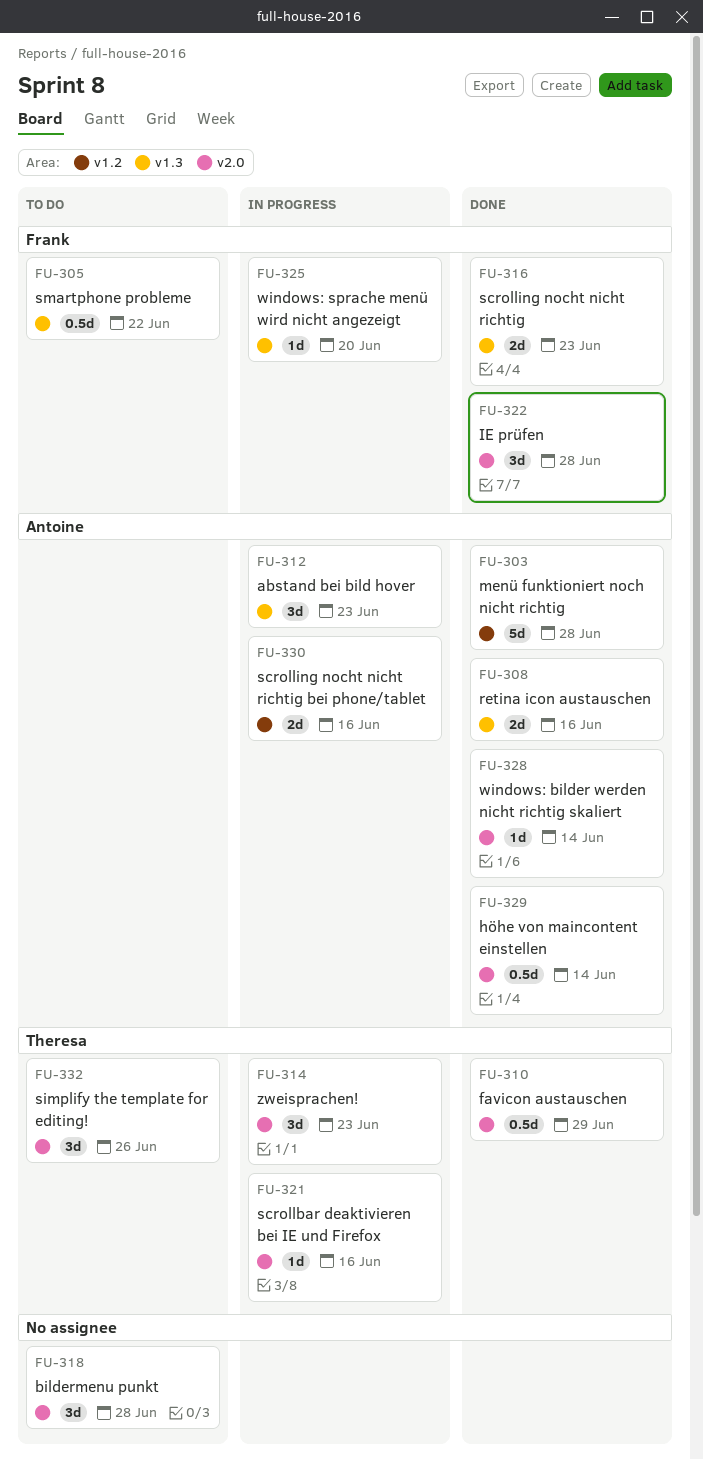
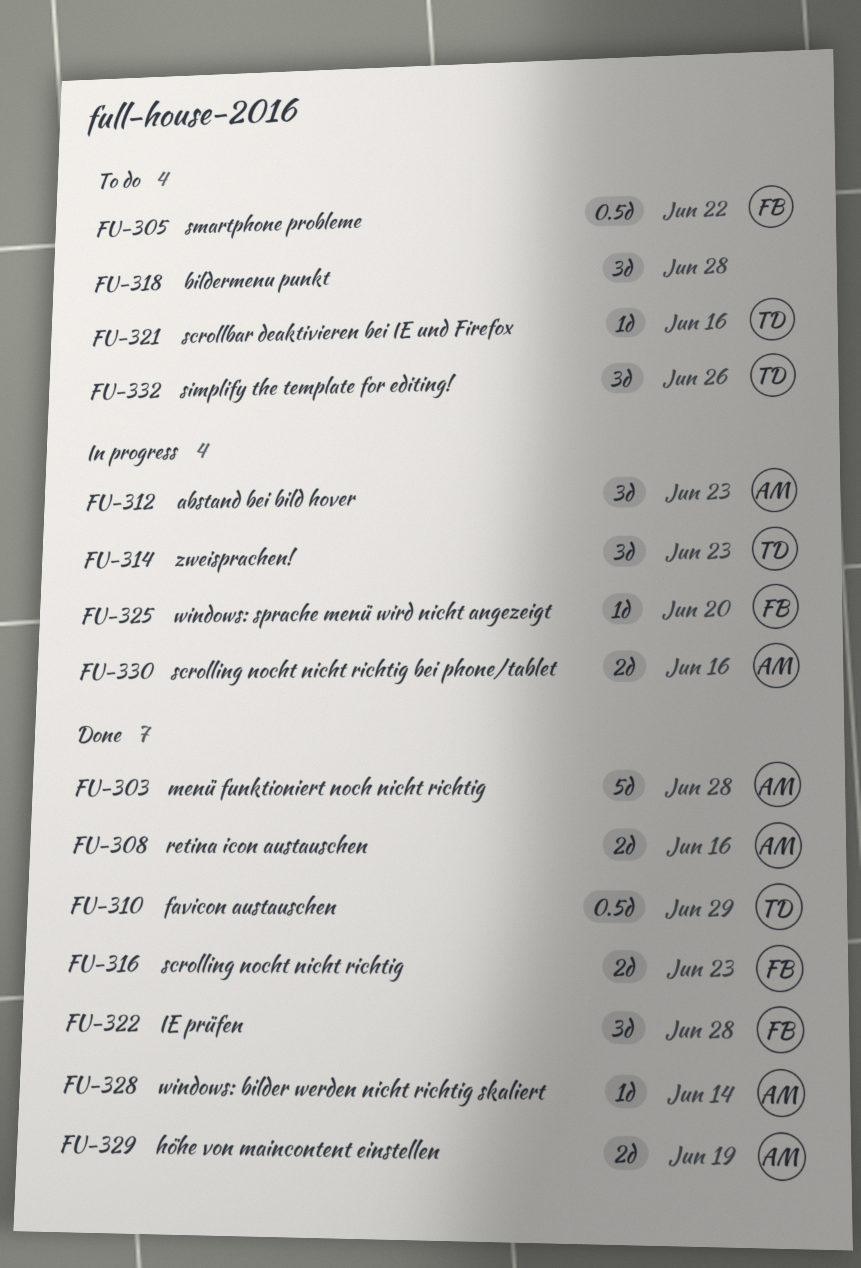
FU-321, status: In progress -> To do
FU-329, estimate: 0.5d -> 2d
FU-329, due: Jun 14 -> Jun 19

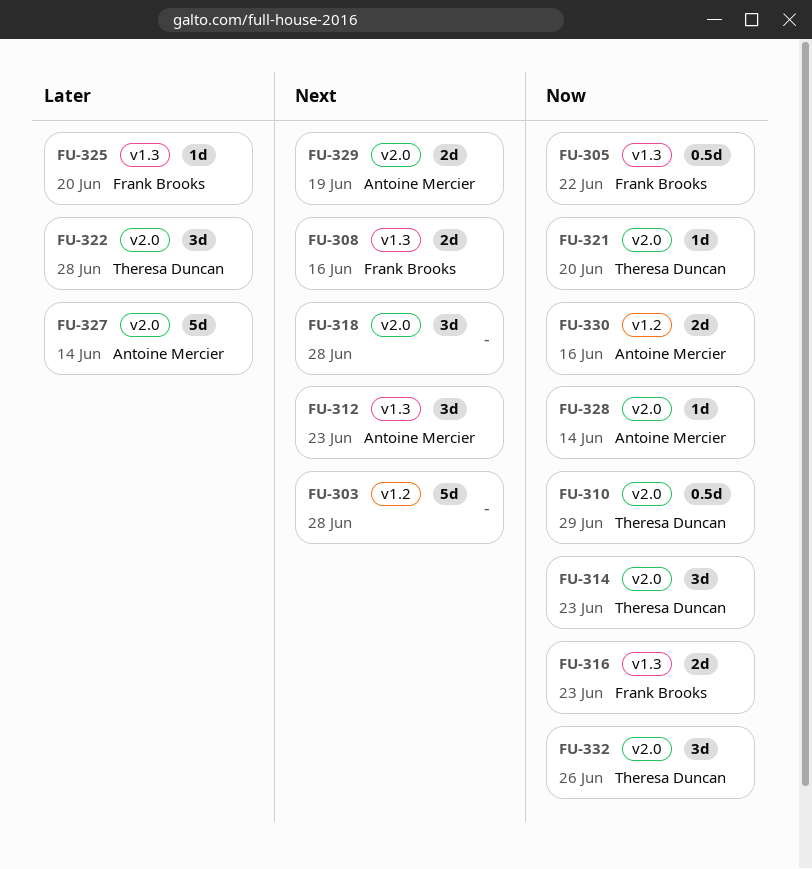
FU-303, owner: Antoine Mercier -> none
FU-308, owner: Antoine Mercier -> Frank Brooks
FU-321, due: Jun 16 -> Jun 20
FU-322, owner: Frank Brooks -> Theresa Duncan
FU-327: none -> present

